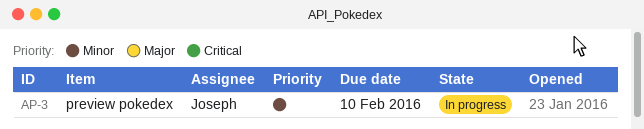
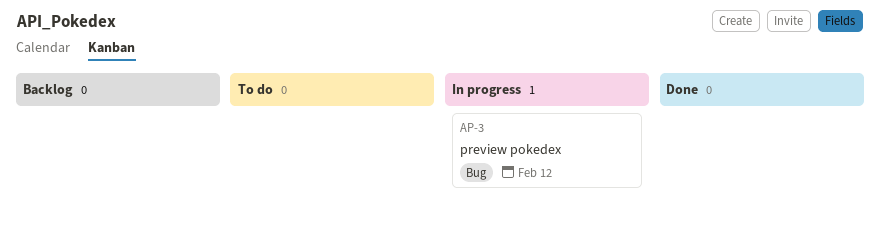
AP-3, due: Feb 10 -> Feb 12

